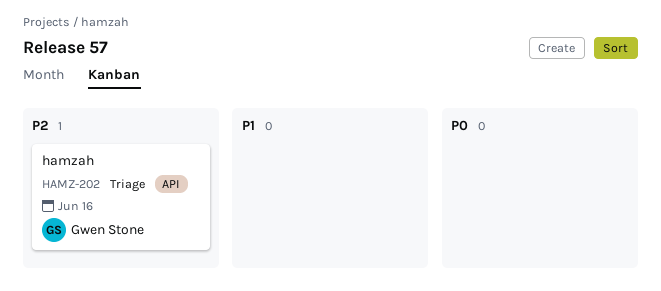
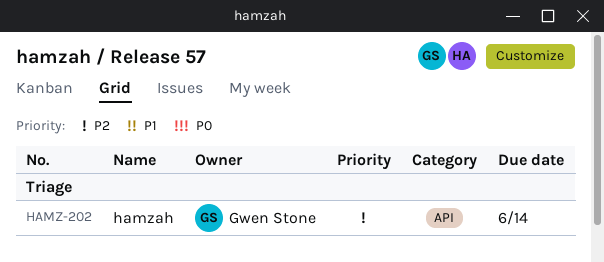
HAMZ-202, due: Jun 16 -> Jun 14

